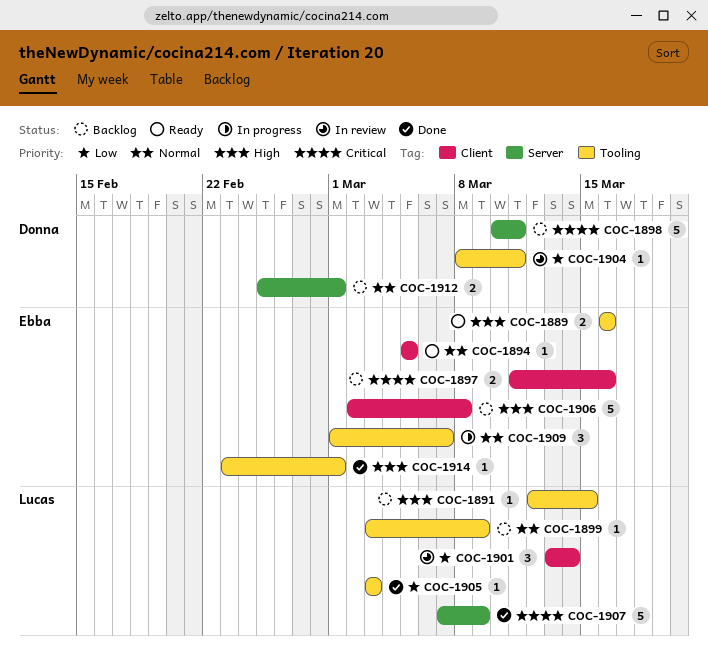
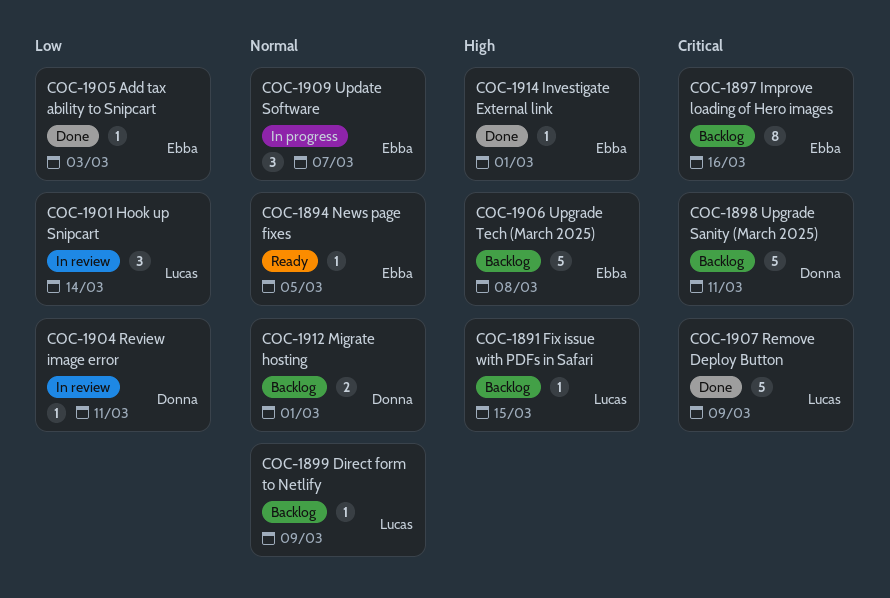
COC-1889: present -> none
COC-1897, estimate: 2 -> 8
COC-1905, owner: Lucas -> Ebba

